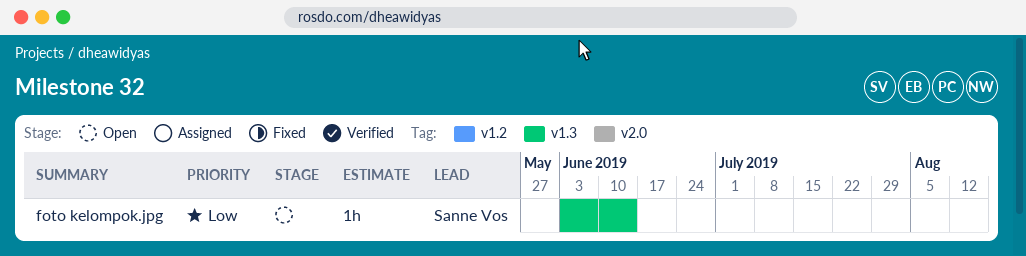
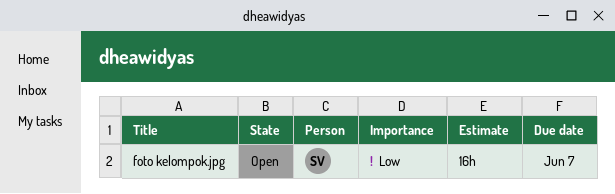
foto kelompok.jpg, estimate: 1h -> 16h
foto kelompok.jpg, due: Jun 14 -> Jun 7

